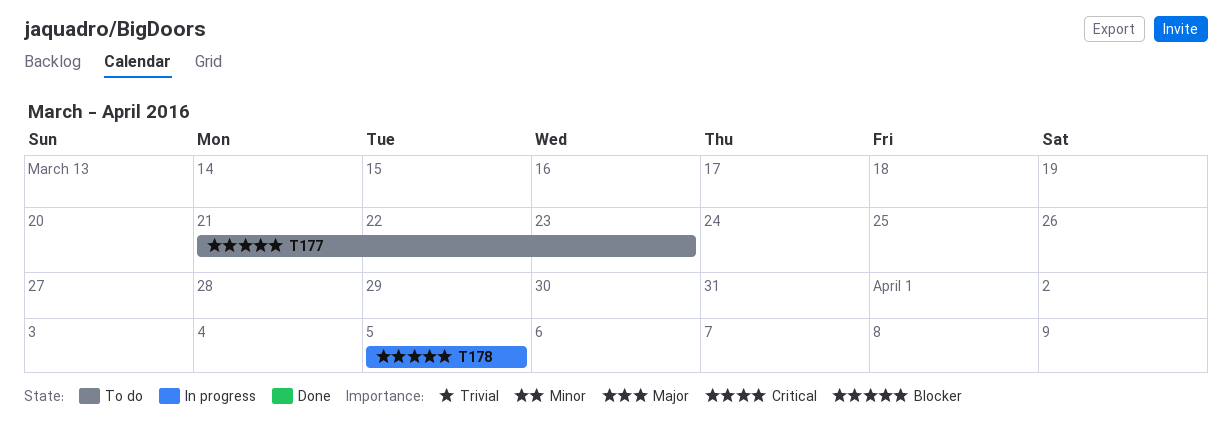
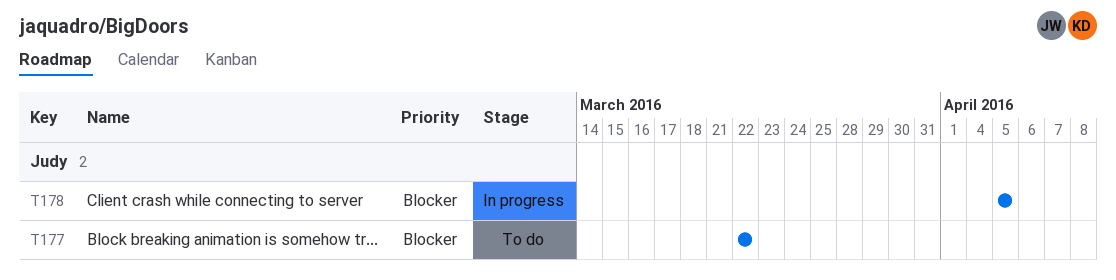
T177, start: Mar 21 -> Mar 22
T177, due: Mar 23 -> Mar 22

